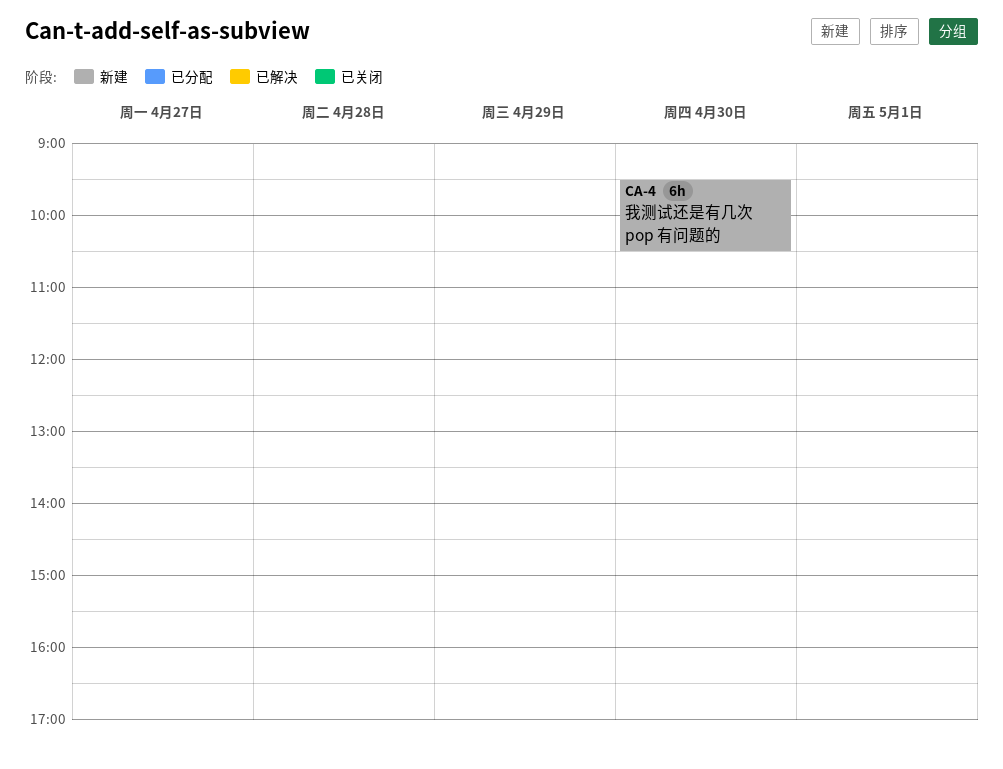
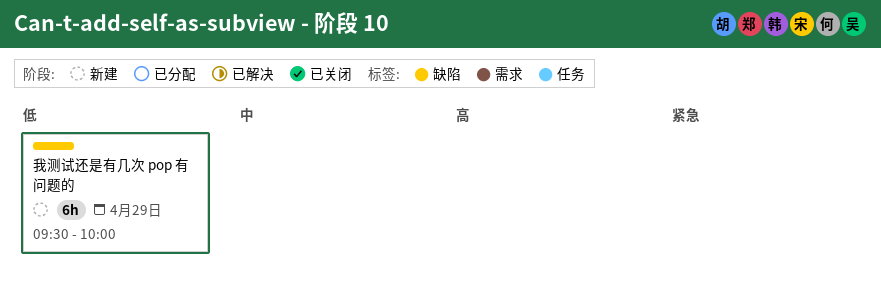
我测试还是有几次 pop 有问题的, day: Apr 30 -> Apr 29
我测试还是有几次 pop 有问题的, ends: 10:30 -> 10:00

